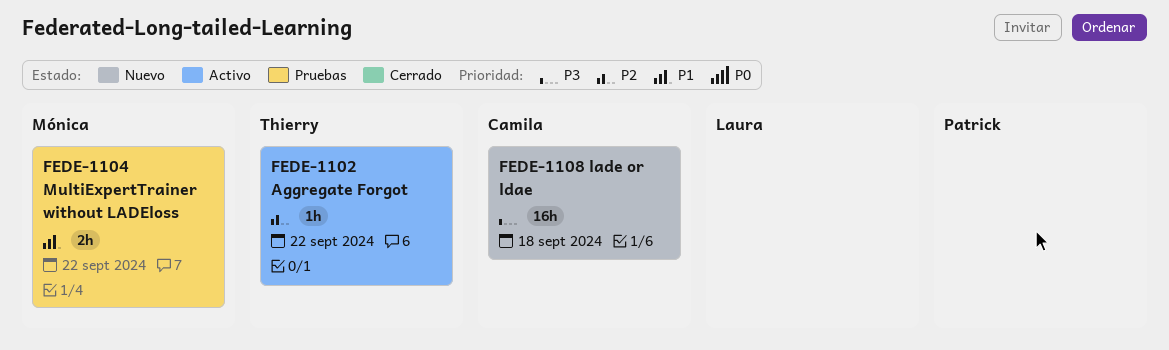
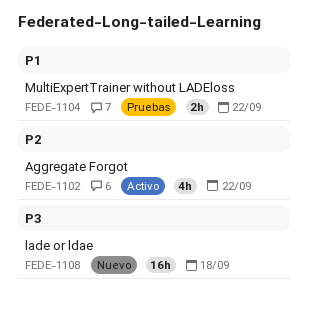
FEDE-1102, estimate: 1h -> 4h

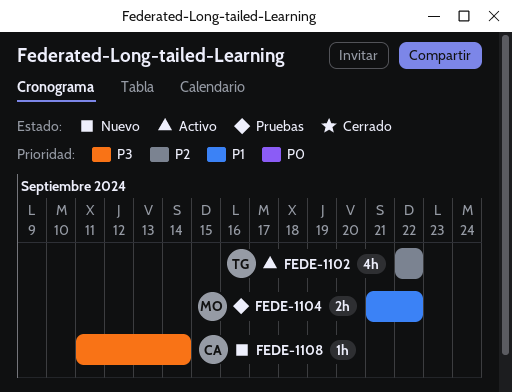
FEDE-1108, estimate: 16h -> 1h
FEDE-1108, due: Sep 18 -> Sep 14

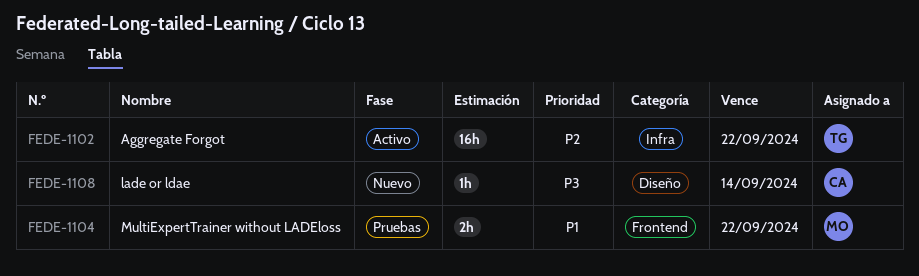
FEDE-1102, estimate: 4h -> 16h

